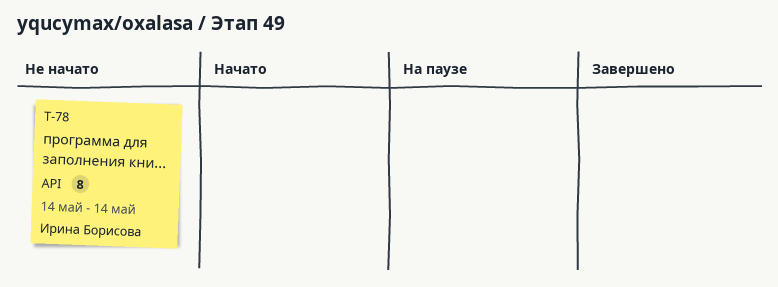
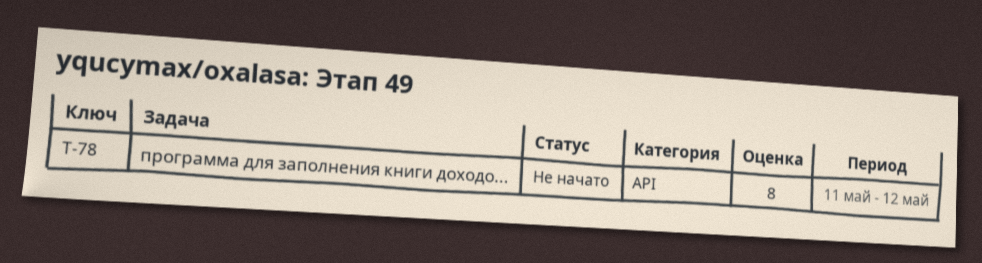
T-78, start: May 14 -> May 11
T-78, due: May 14 -> May 12

